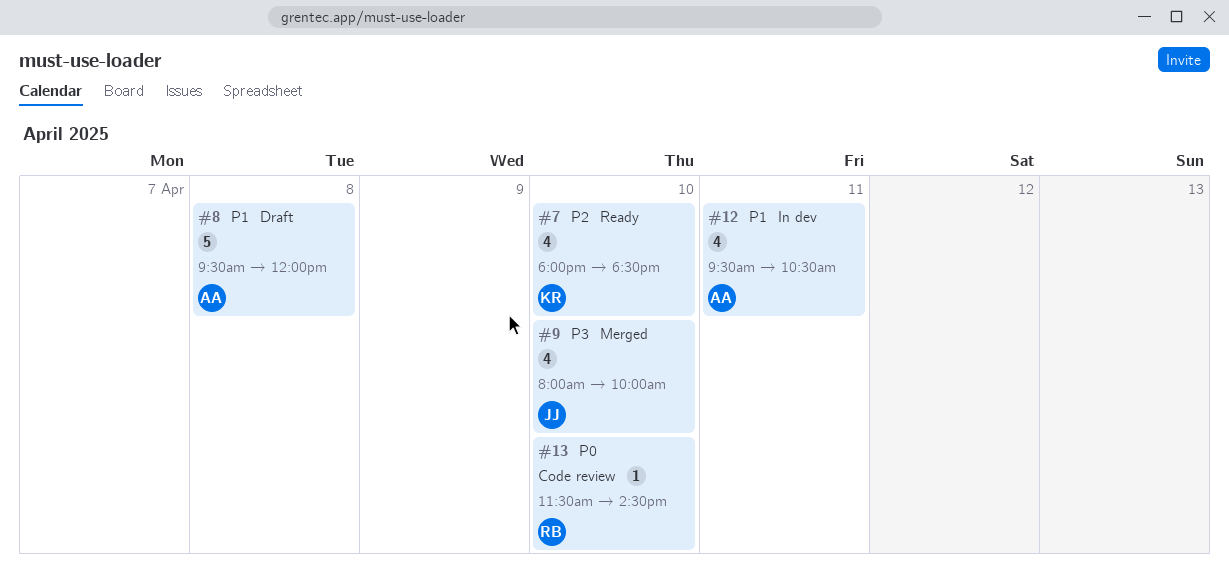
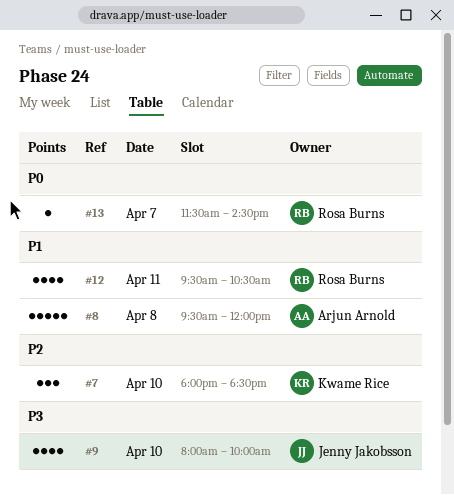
#7, estimate: 4 -> 3
#12, owner: Arjun Arnold -> Rosa Burns
#13, day: Apr 10 -> Apr 7

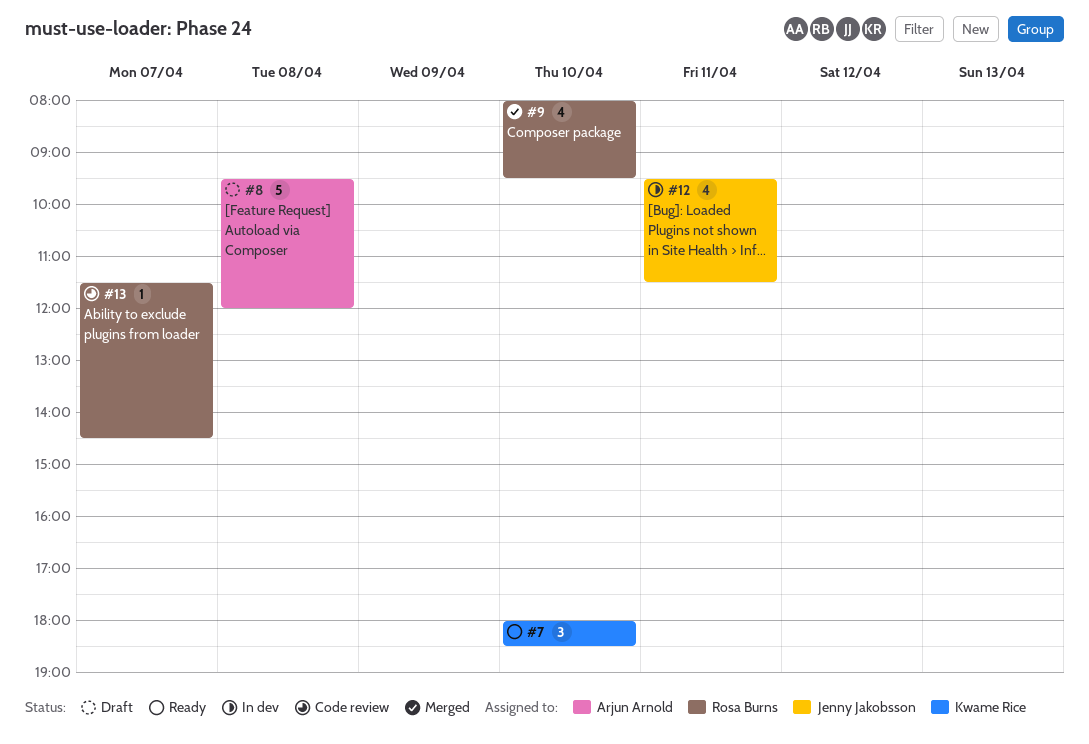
#9, owner: Jenny Jakobsson -> Rosa Burns
#9, ends: 10:00 -> 09:30
#12, owner: Rosa Burns -> Jenny Jakobsson
#12, ends: 10:30 -> 11:30

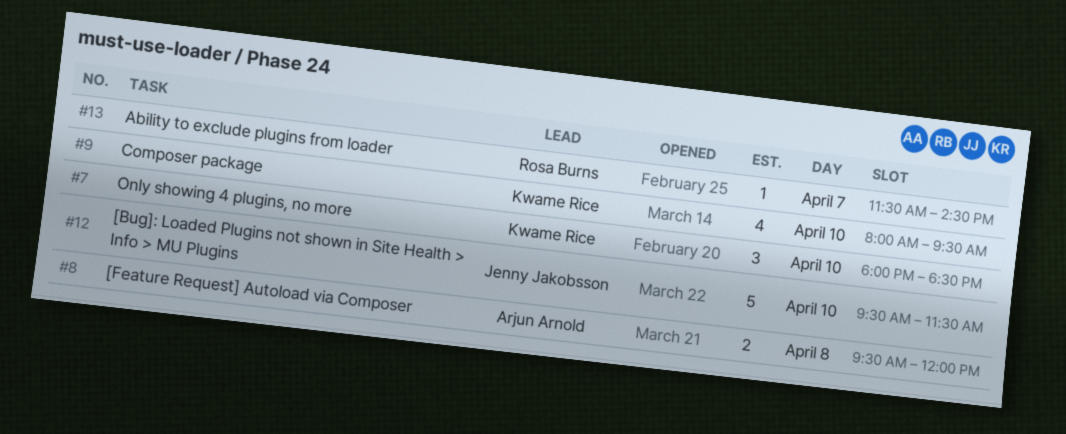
#8, estimate: 5 -> 2
#9, owner: Rosa Burns -> Kwame Rice
#12, estimate: 4 -> 5
#12, day: Apr 11 -> Apr 10

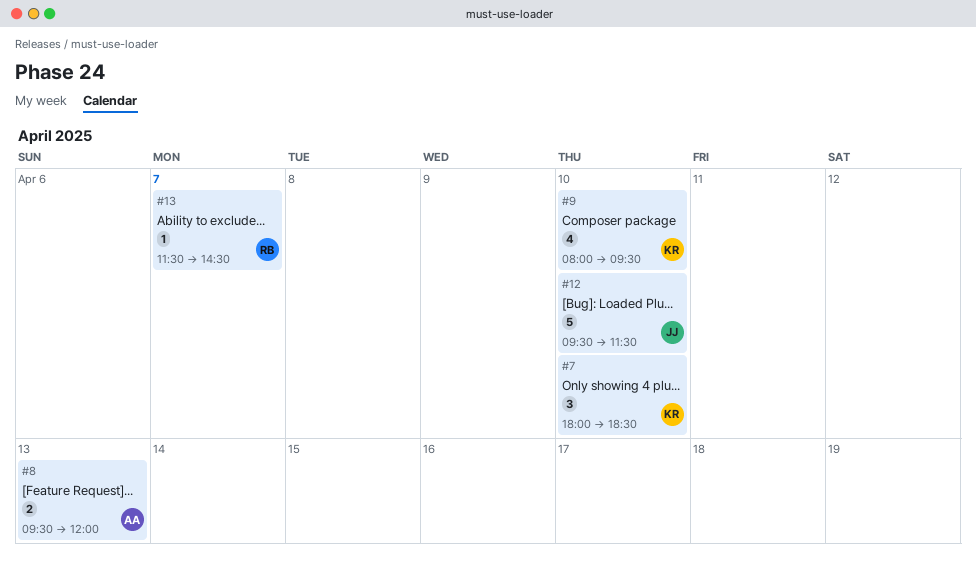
#8, day: Apr 8 -> Apr 13

